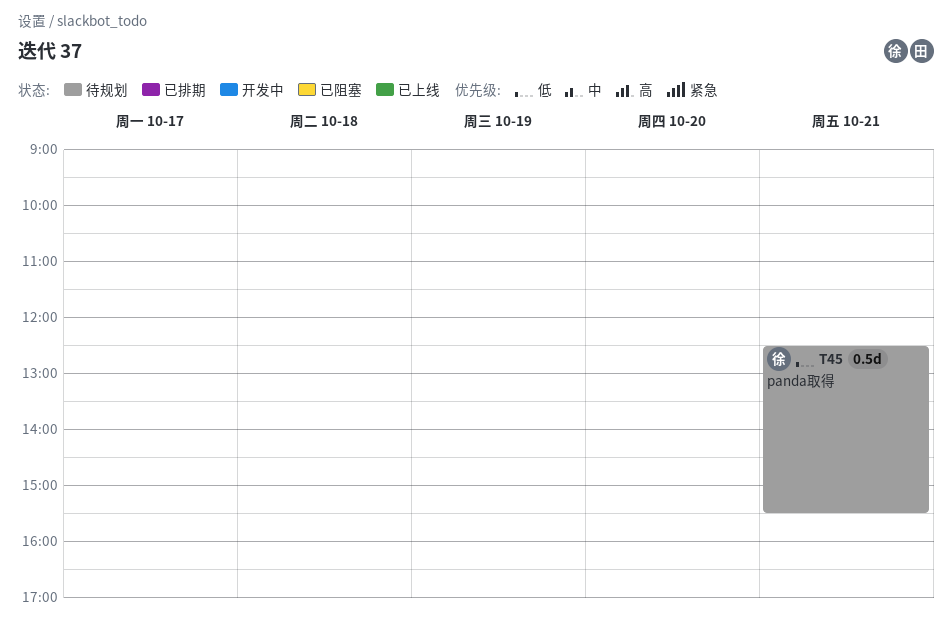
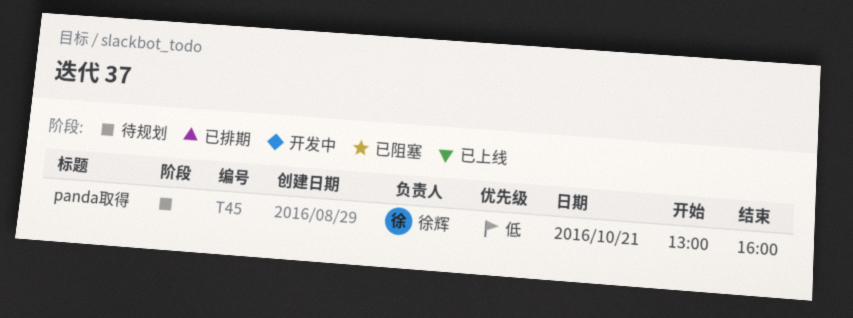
T45, begins: 12:30 -> 13:00
T45, ends: 15:30 -> 16:00

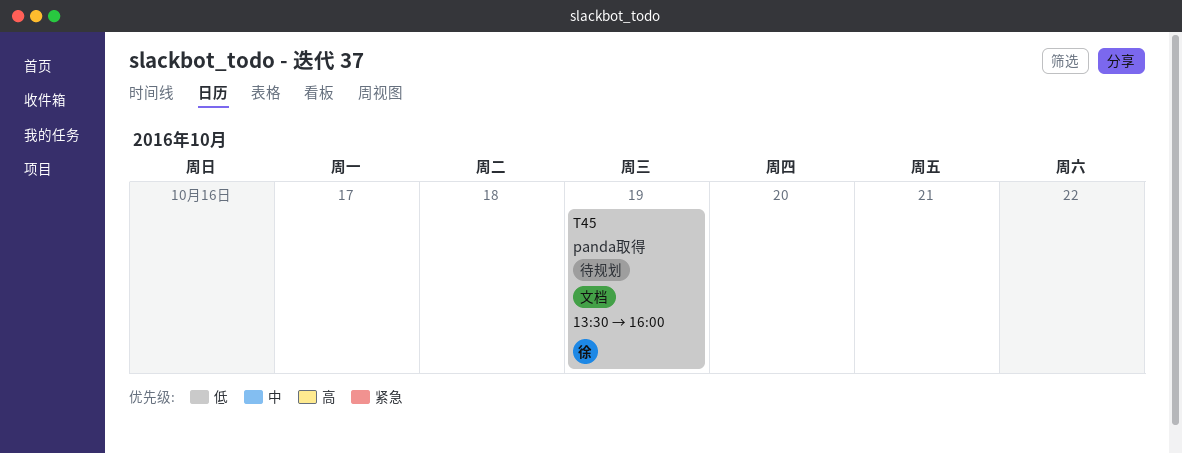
T45, day: Oct 21 -> Oct 19
T45, begins: 13:00 -> 13:30

